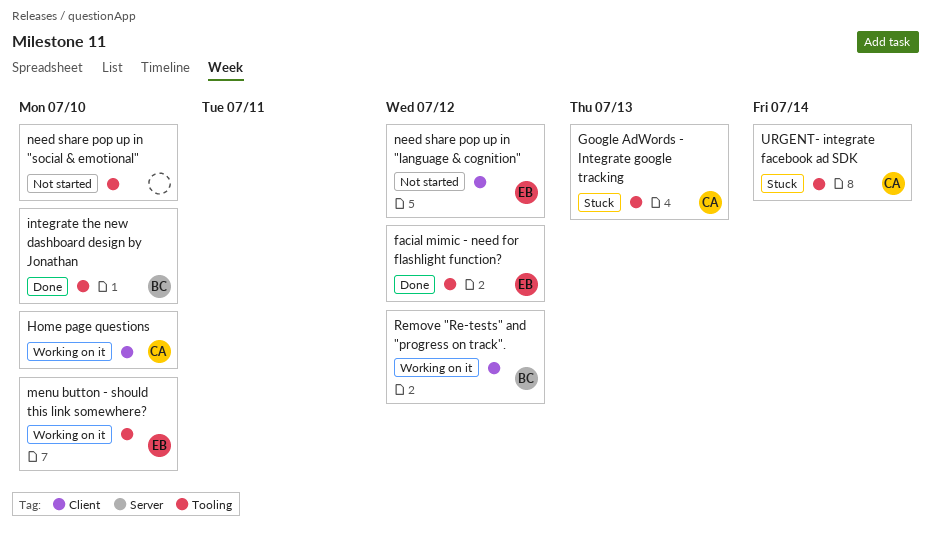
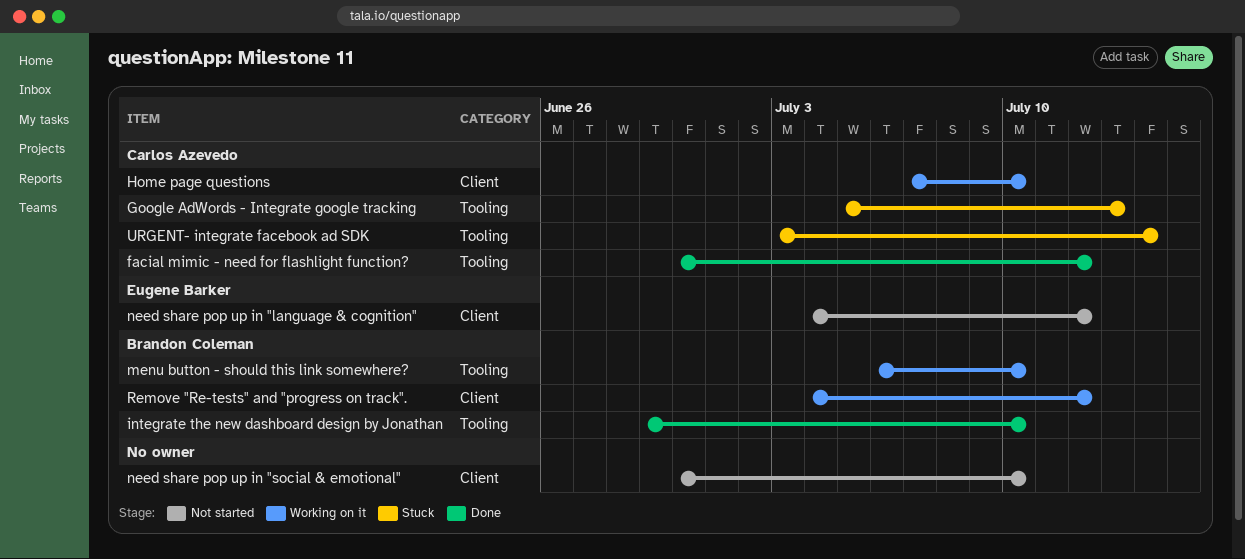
facial mimic - need for flashlight function?, owner: Eugene Barker -> Carlos Azevedo
menu button - should this link somewhere?, owner: Eugene Barker -> Brandon Coleman
need share pop up in "social & emotional", label: Tooling -> Client

